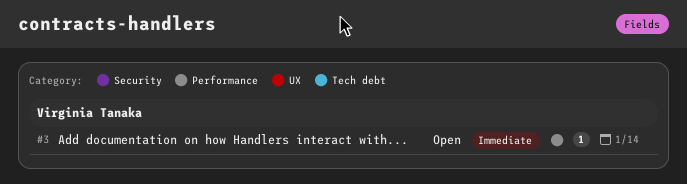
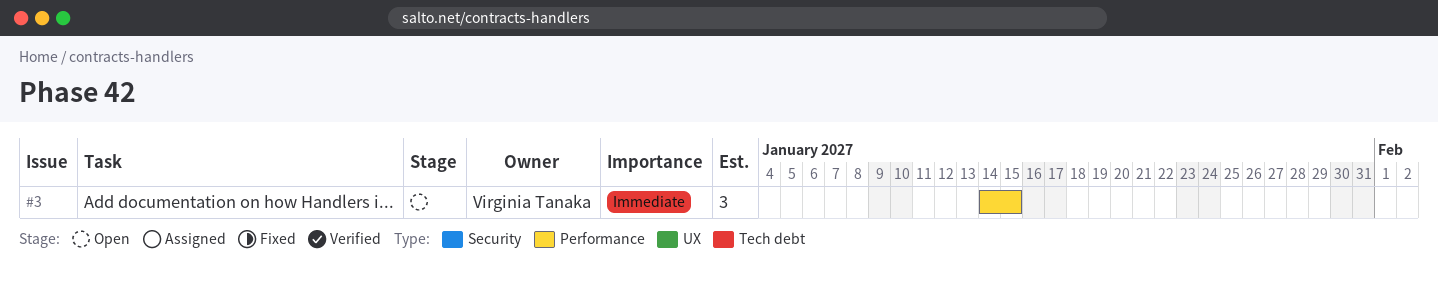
#3, estimate: 1 -> 3
#3, due: Jan 14 -> Jan 15

